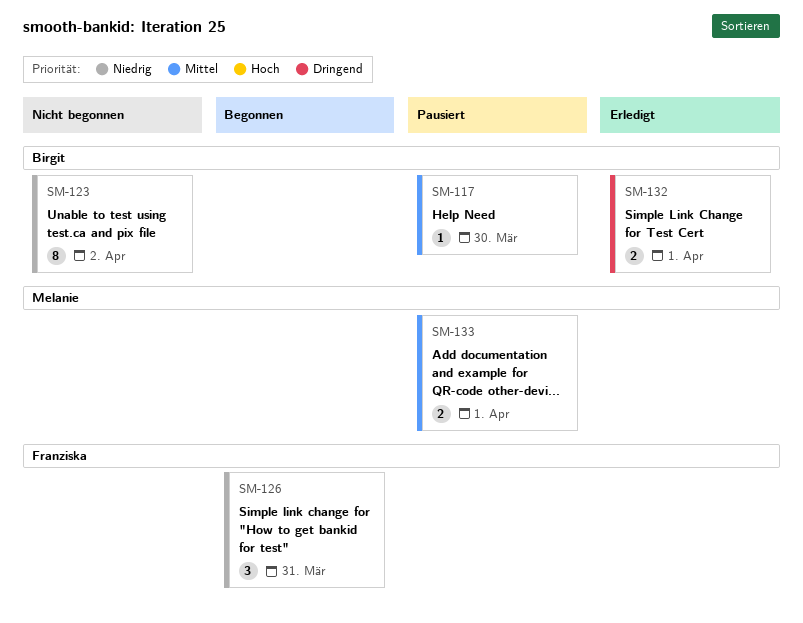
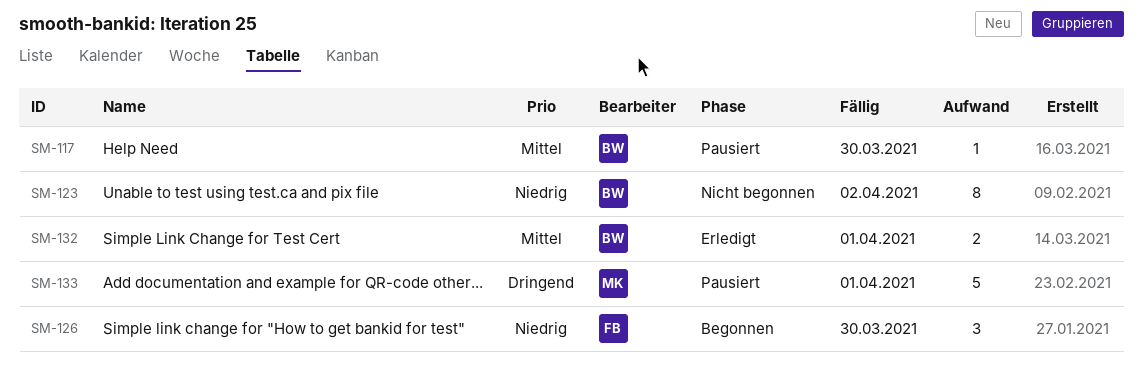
SM-126, due: Mar 31 -> Mar 30
SM-132, priority: Dringend -> Mittel
SM-133, priority: Mittel -> Dringend
SM-133, estimate: 2 -> 5

